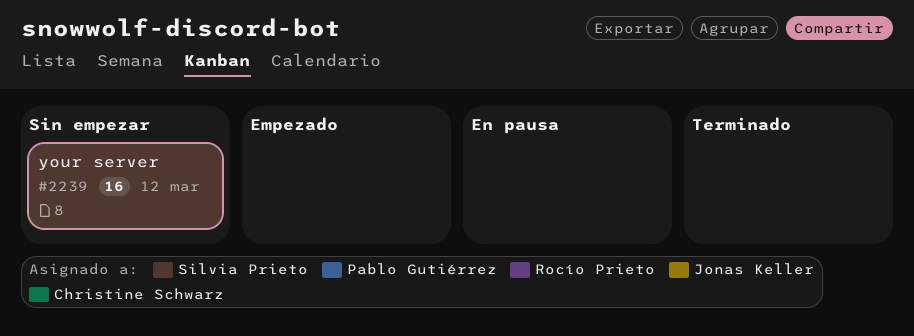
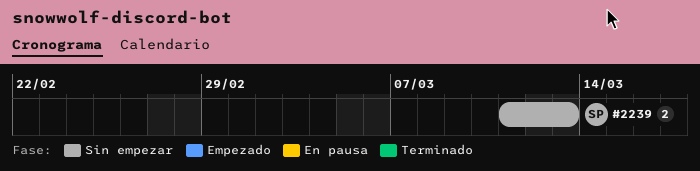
#2239, estimate: 16 -> 2
#2239, due: Mar 12 -> Mar 13

